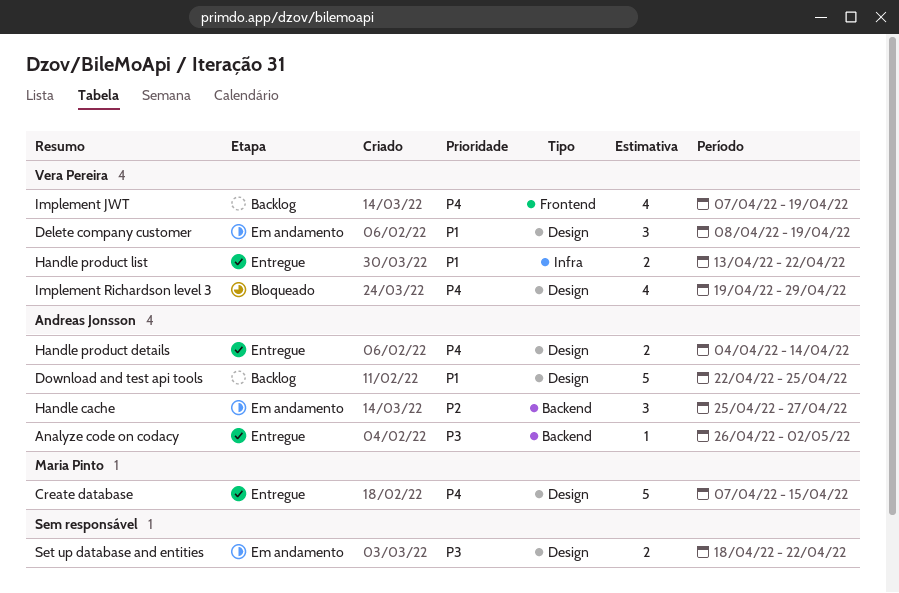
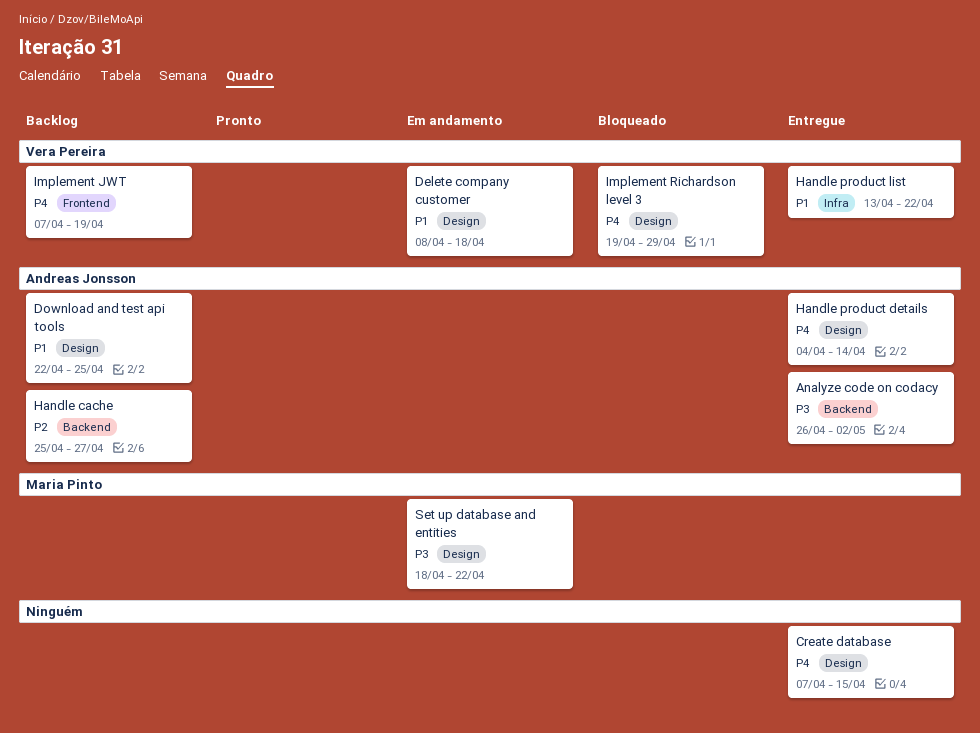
Create database, owner: Maria Pinto -> none
Delete company customer, due: Apr 19 -> Apr 18
Handle cache, status: Em andamento -> Backlog
Set up database and entities, owner: none -> Maria Pinto

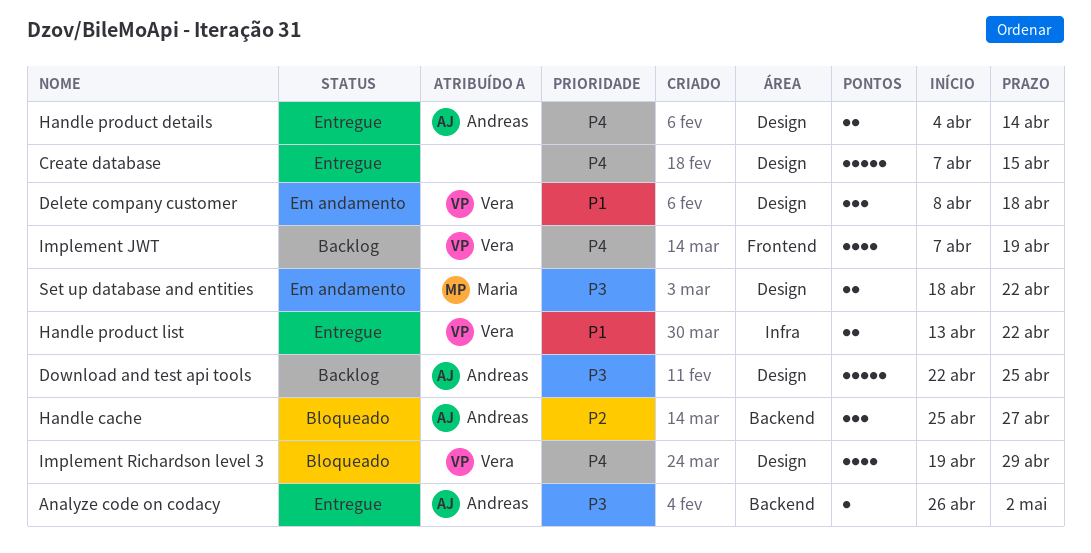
Download and test api tools, priority: P1 -> P3
Handle cache, status: Backlog -> Bloqueado

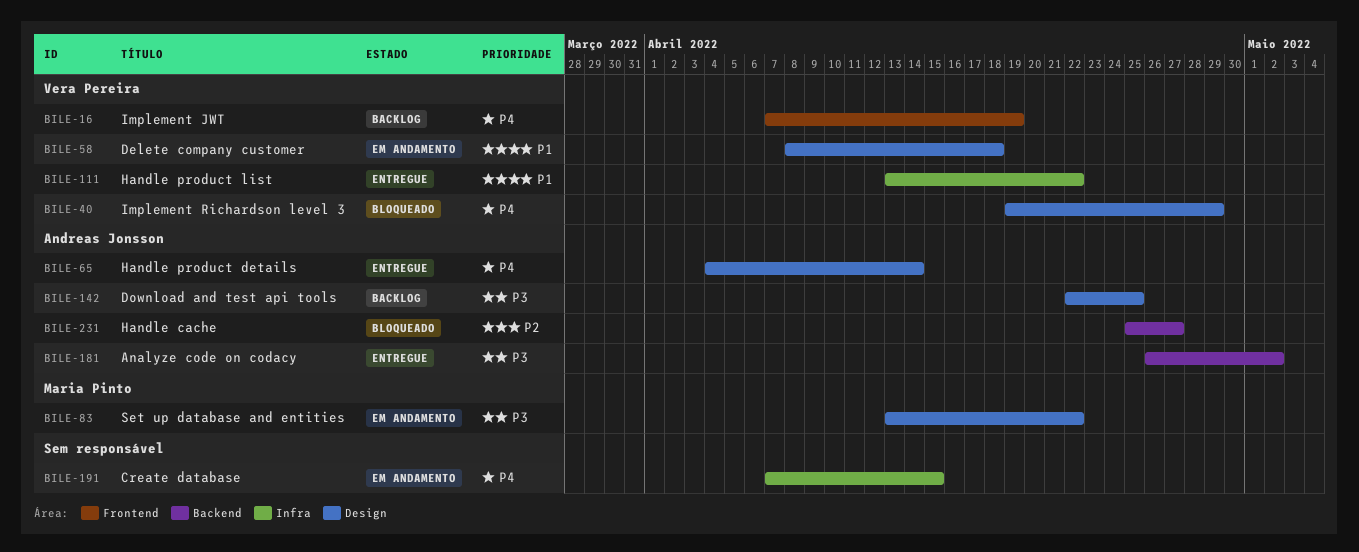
Create database, status: Entregue -> Em andamento
Create database, label: Design -> Infra
Set up database and entities, start: Apr 18 -> Apr 13

